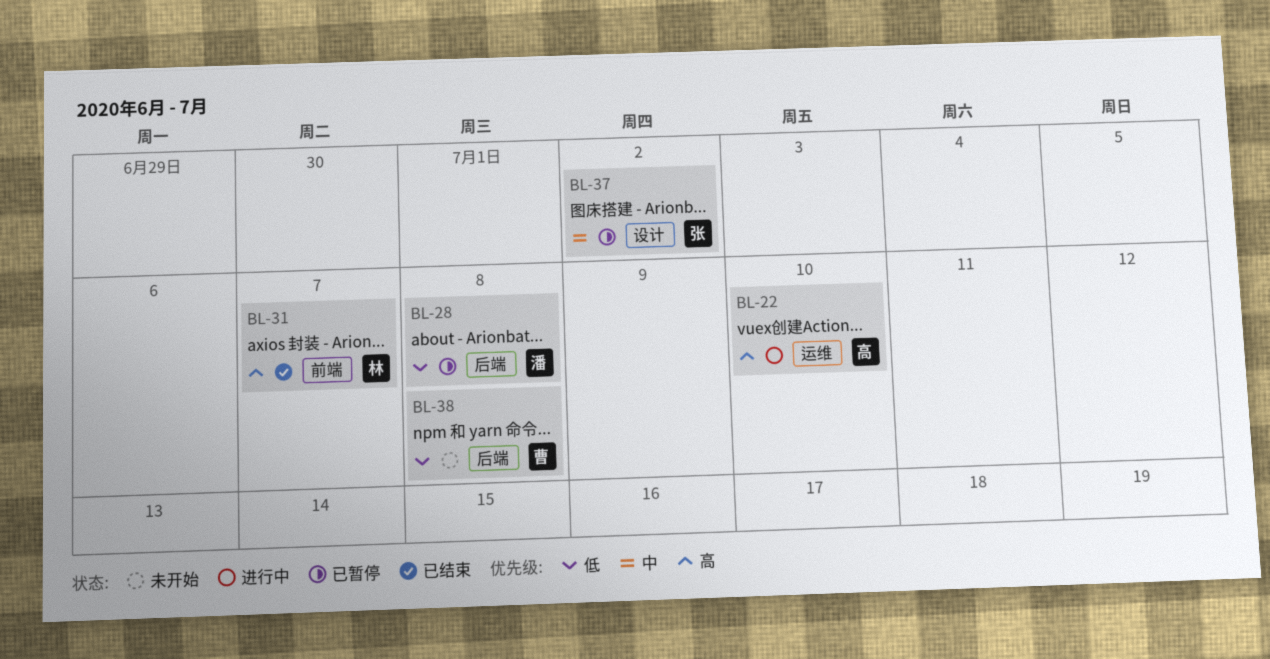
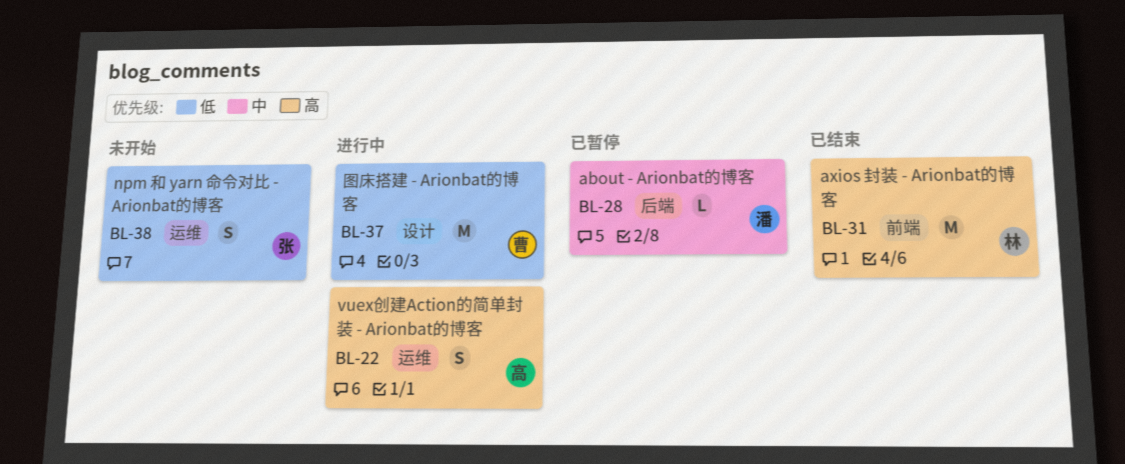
BL-28, priority: 低 -> 中
BL-37, status: 已暂停 -> 进行中
BL-37, owner: 张 -> 曹
BL-37, priority: 中 -> 低
BL-38, owner: 曹 -> 张
BL-38, label: 后端 -> 运维

